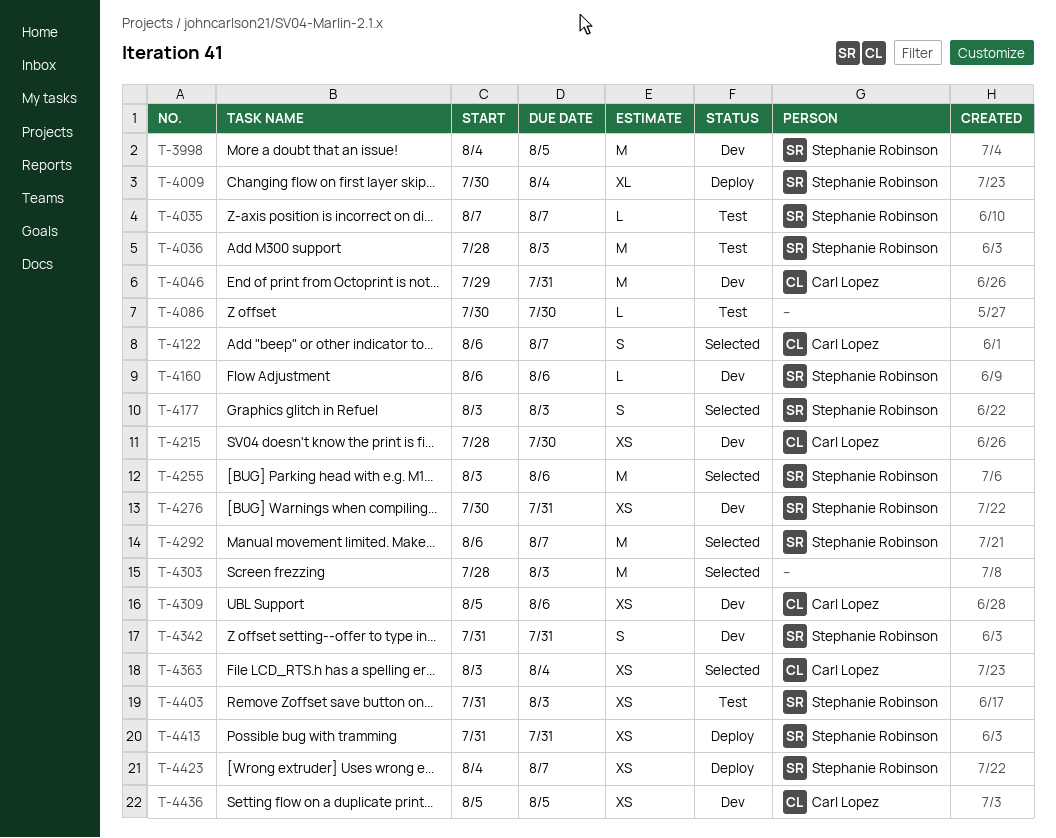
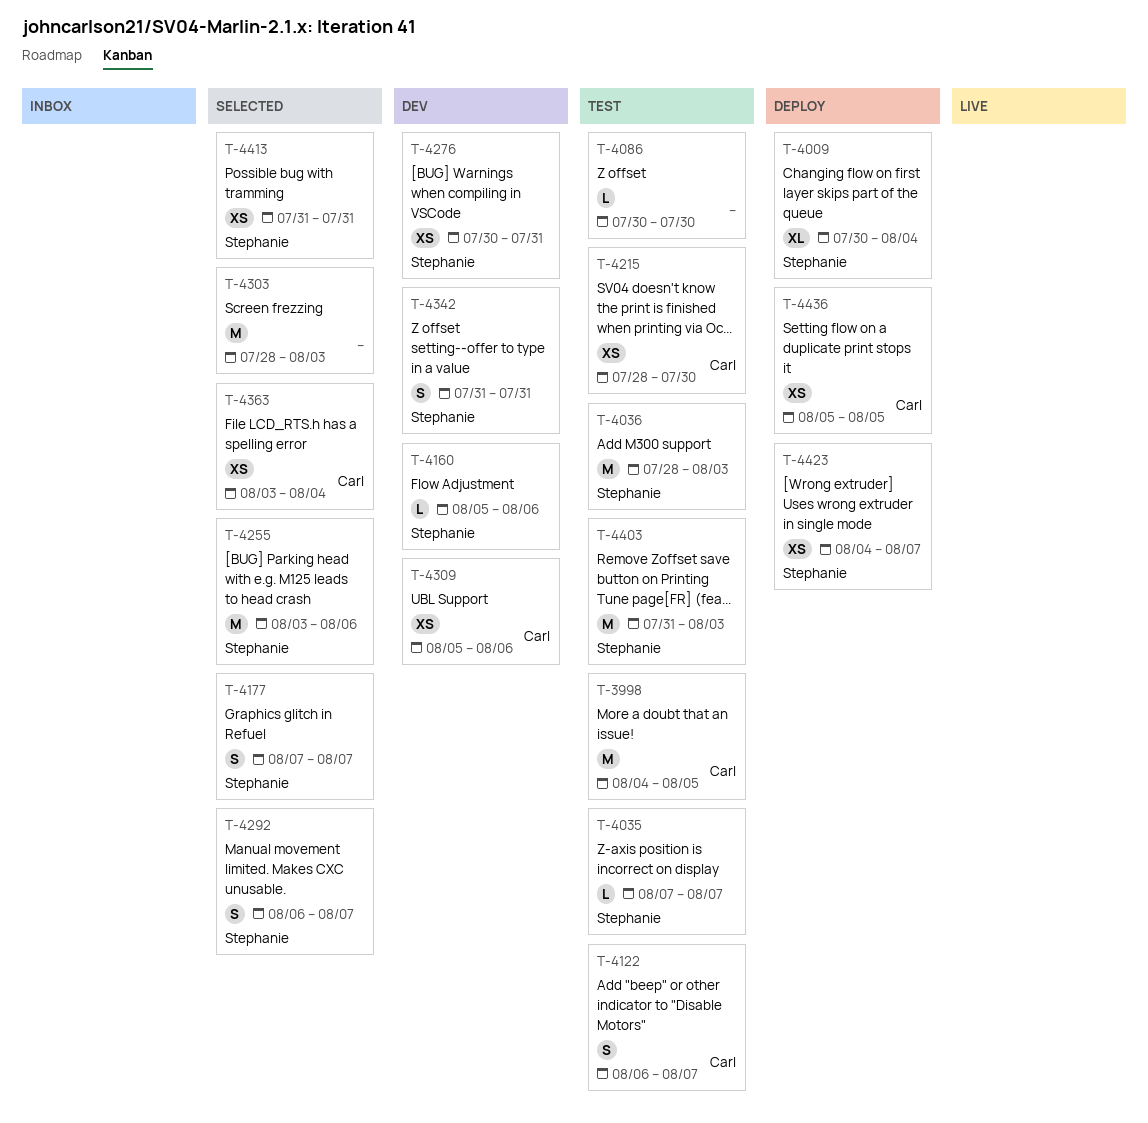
T-3998, status: Dev -> Test
T-3998, owner: Stephanie Robinson -> Carl Lopez
T-4046: present -> none
T-4122, status: Selected -> Test
T-4160, start: Aug 6 -> Aug 5
T-4177, start: Aug 3 -> Aug 7
T-4177, due: Aug 3 -> Aug 7
T-4215, status: Dev -> Test
T-4292, estimate: M -> S
T-4403, estimate: XS -> M
T-4413, status: Deploy -> Selected
T-4436, status: Dev -> Deploy

